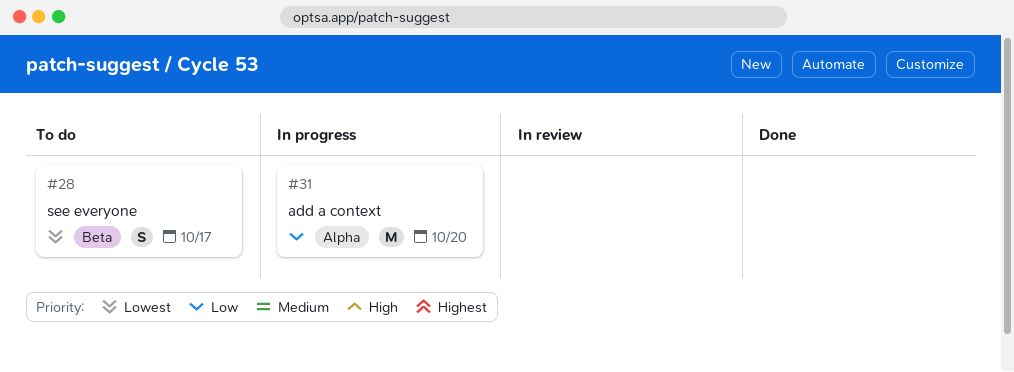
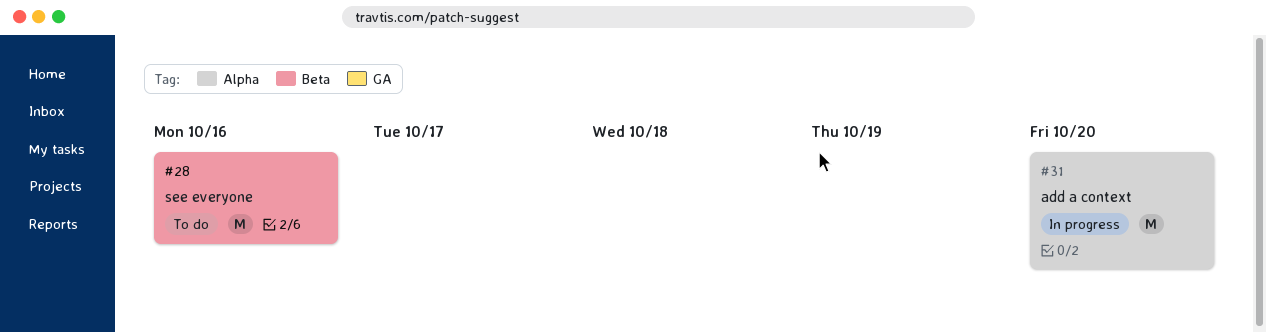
#28, estimate: S -> M
#28, due: Oct 17 -> Oct 16

